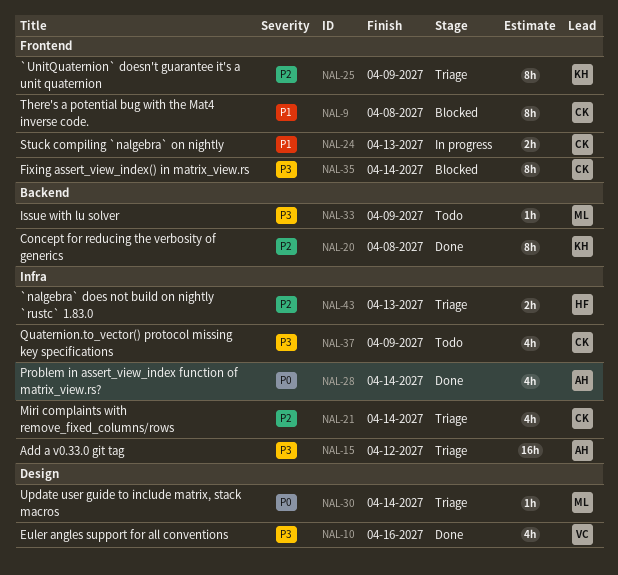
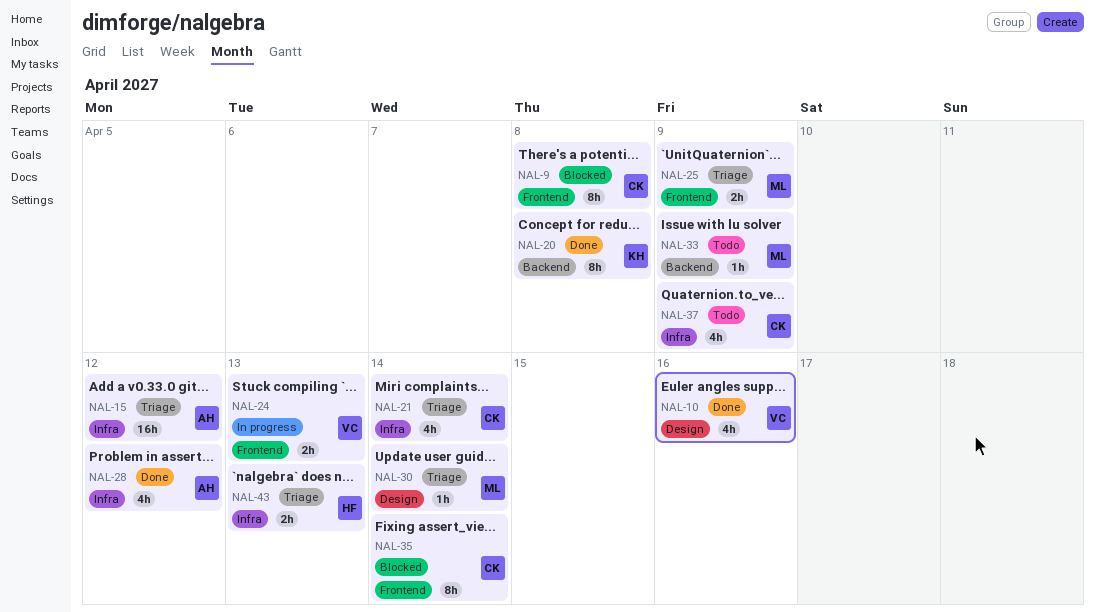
NAL-24, owner: CK -> VC
NAL-25, owner: KH -> ML
NAL-25, estimate: 8h -> 2h
NAL-28, due: Apr 14 -> Apr 12

